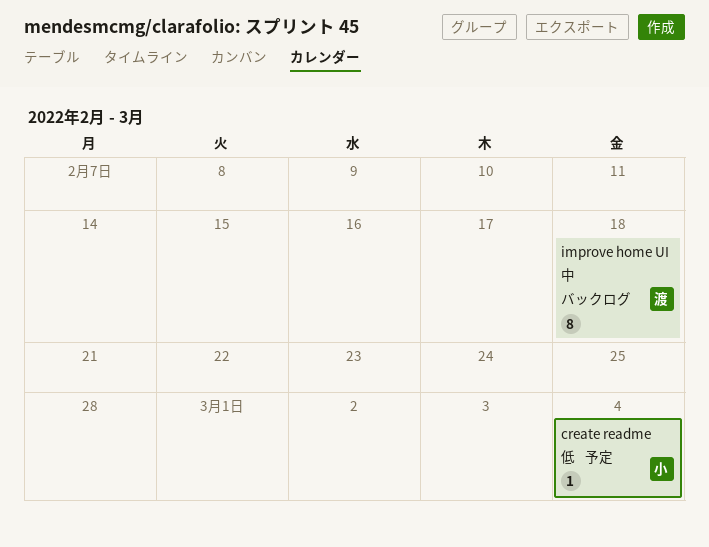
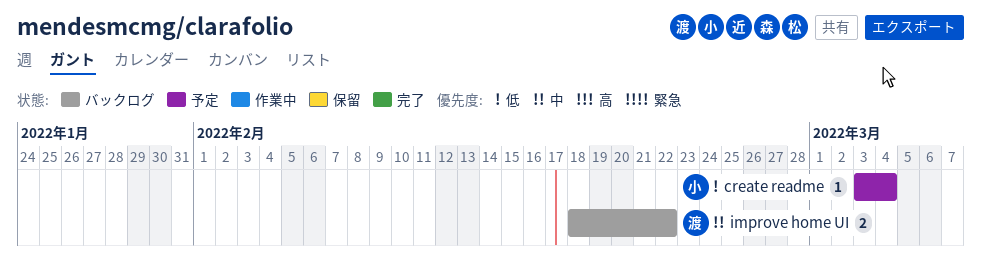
improve home UI, estimate: 8 -> 2
improve home UI, due: Feb 18 -> Feb 22

